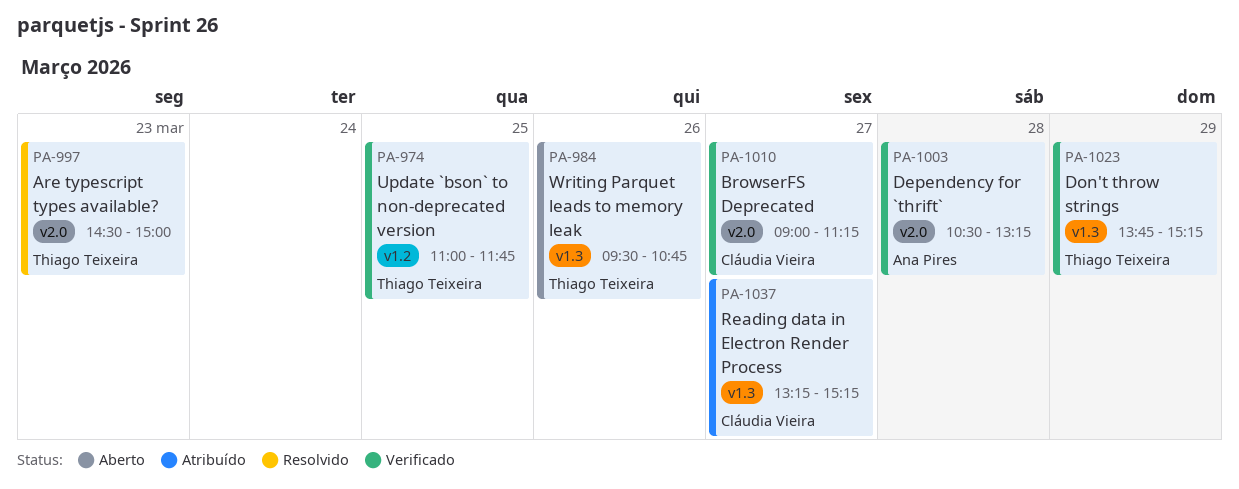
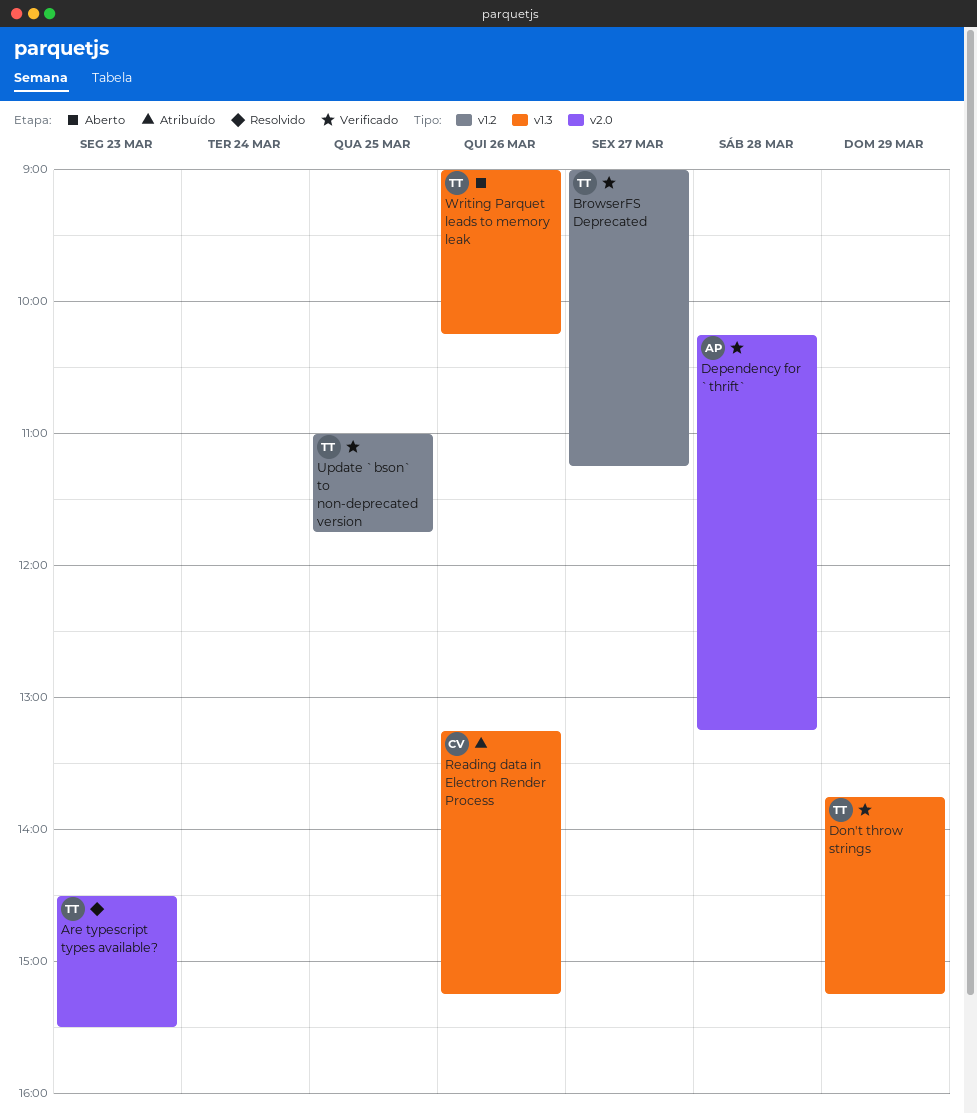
Are typescript types available?, ends: 15:00 -> 15:30
BrowserFS Deprecated, owner: Cláudia Vieira -> Thiago Teixeira
BrowserFS Deprecated, label: v2.0 -> v1.2
Dependency for `thrift`, begins: 10:30 -> 10:15
Reading data in Electron Render Process, day: Mar 27 -> Mar 26
Writing Parquet leads to memory leak, begins: 09:30 -> 09:00
Writing Parquet leads to memory leak, ends: 10:45 -> 10:15

